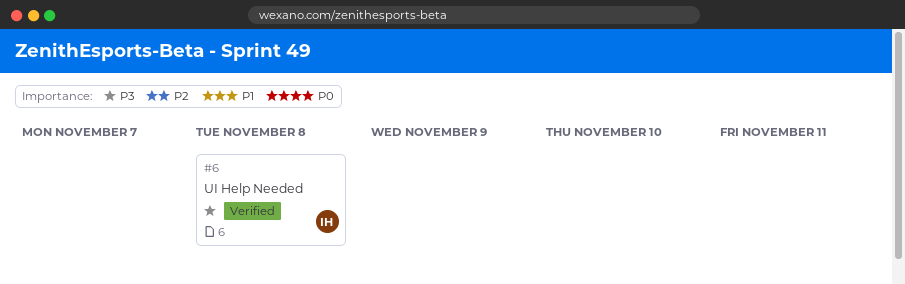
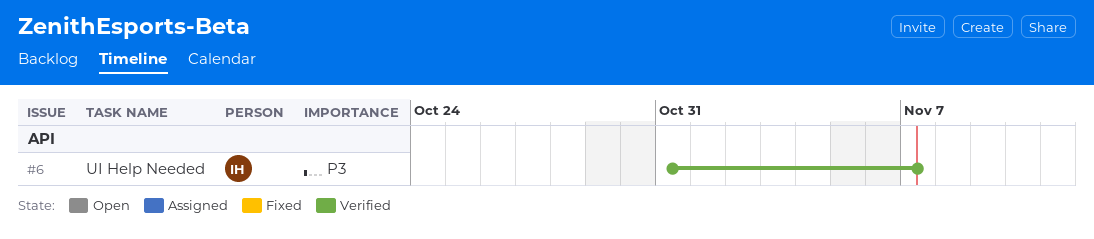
#6, due: Nov 8 -> Nov 7

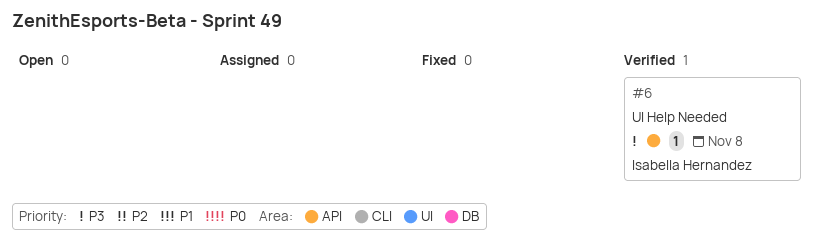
#6, due: Nov 7 -> Nov 8

